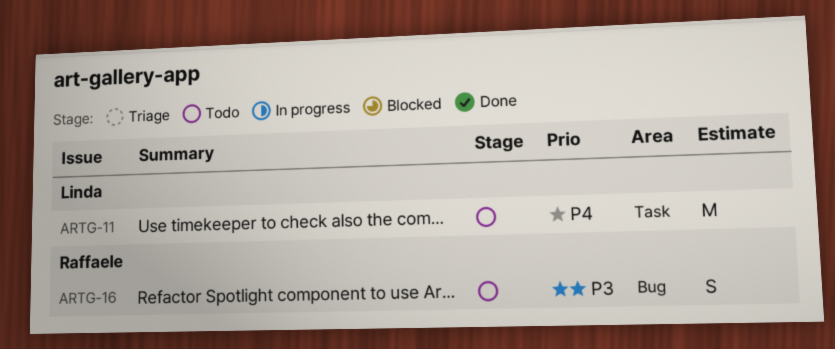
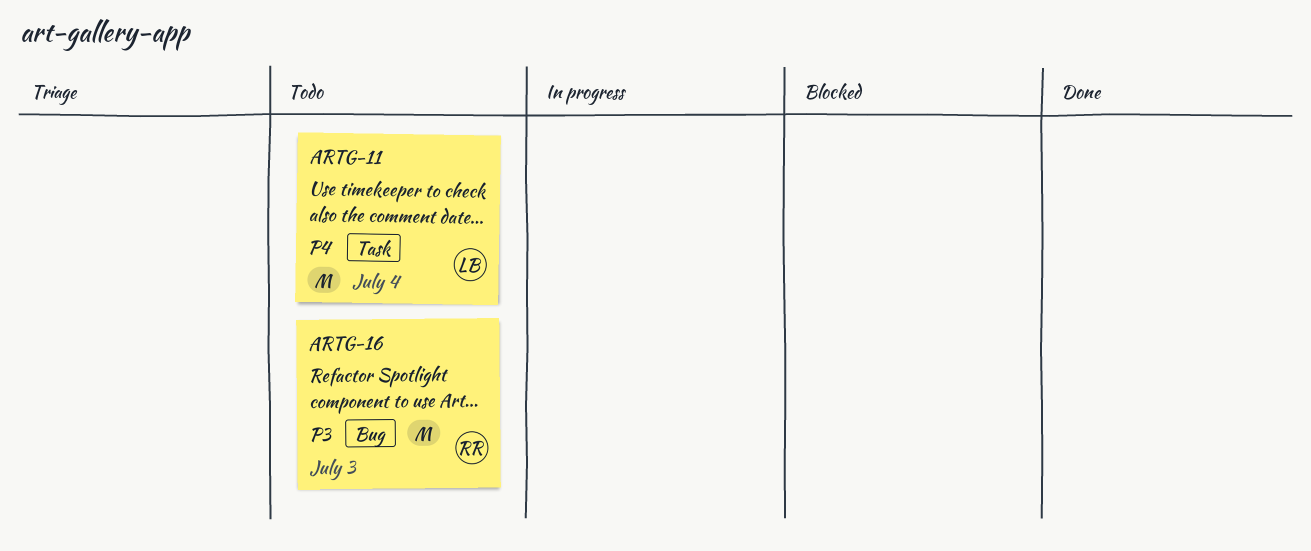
ARTG-16, estimate: S -> M

